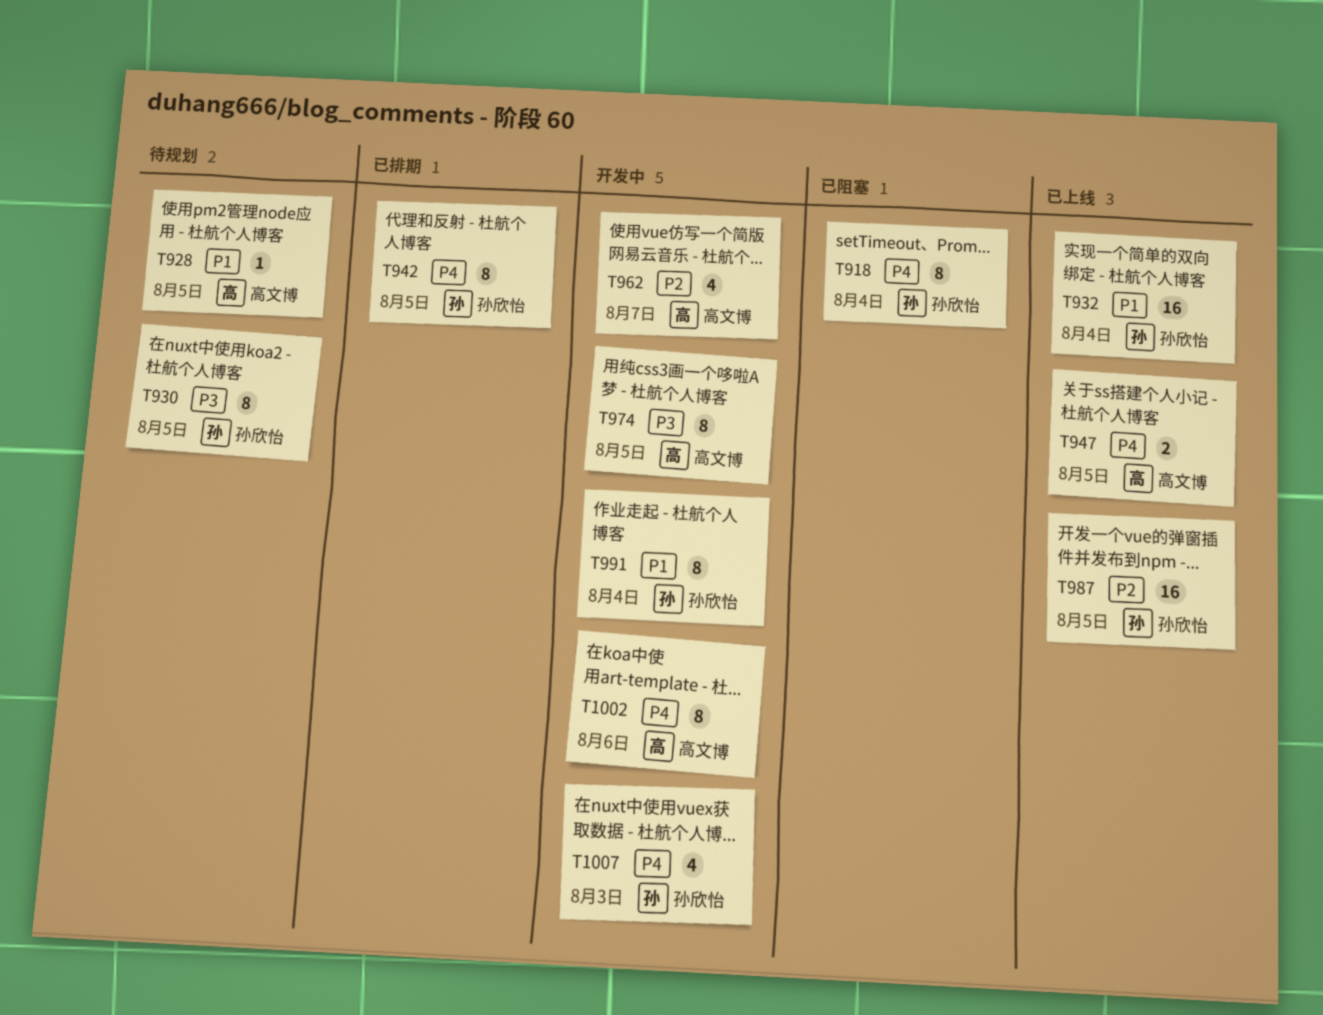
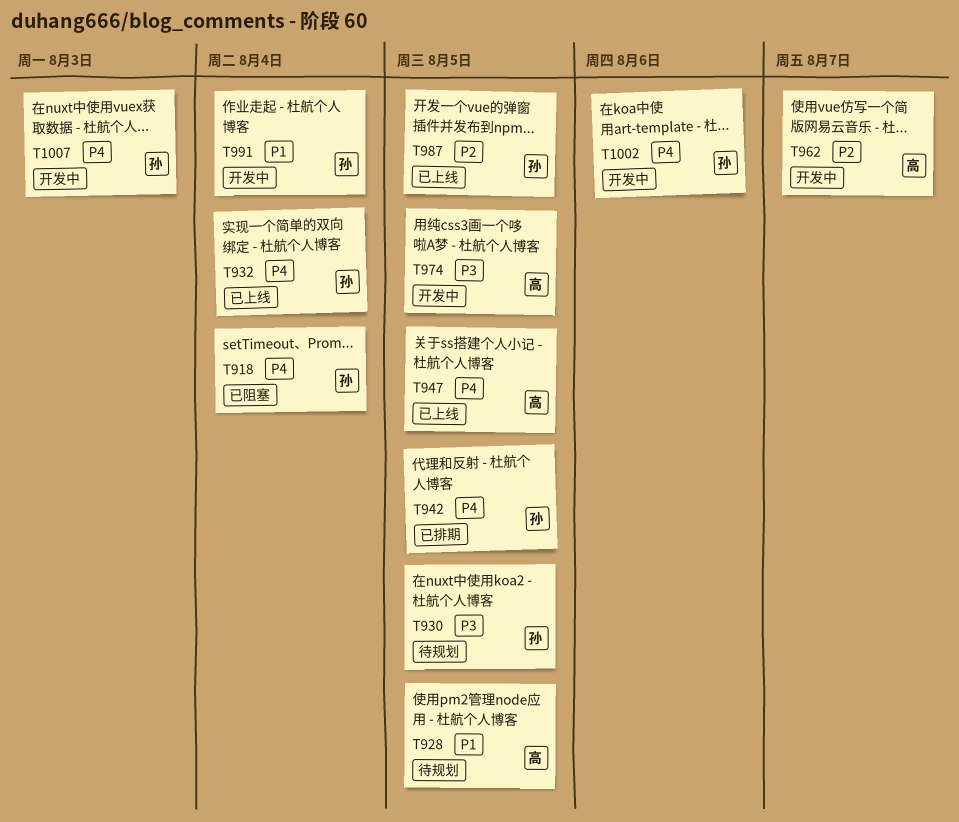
T932, priority: P1 -> P4
T1002, owner: 高文博 -> 孙欣怡

